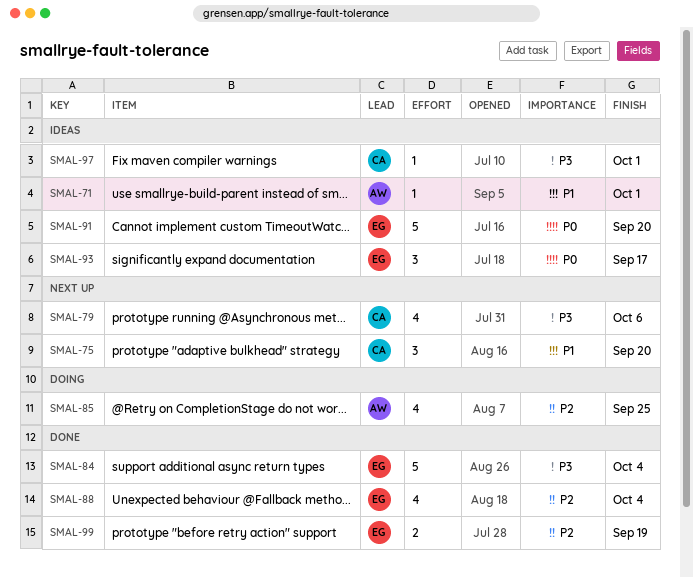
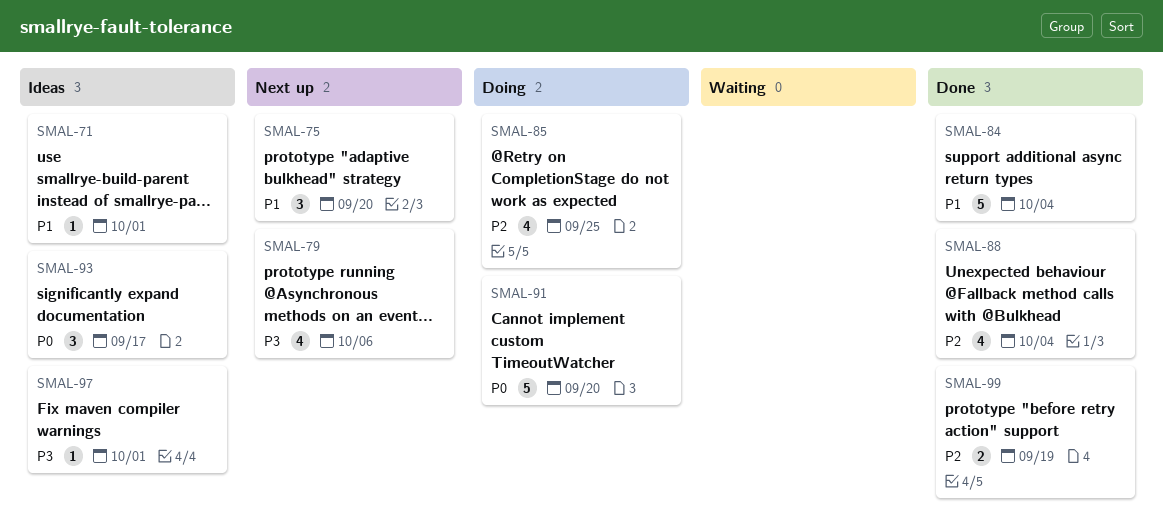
SMAL-84, priority: P3 -> P1
SMAL-91, status: Ideas -> Doing

